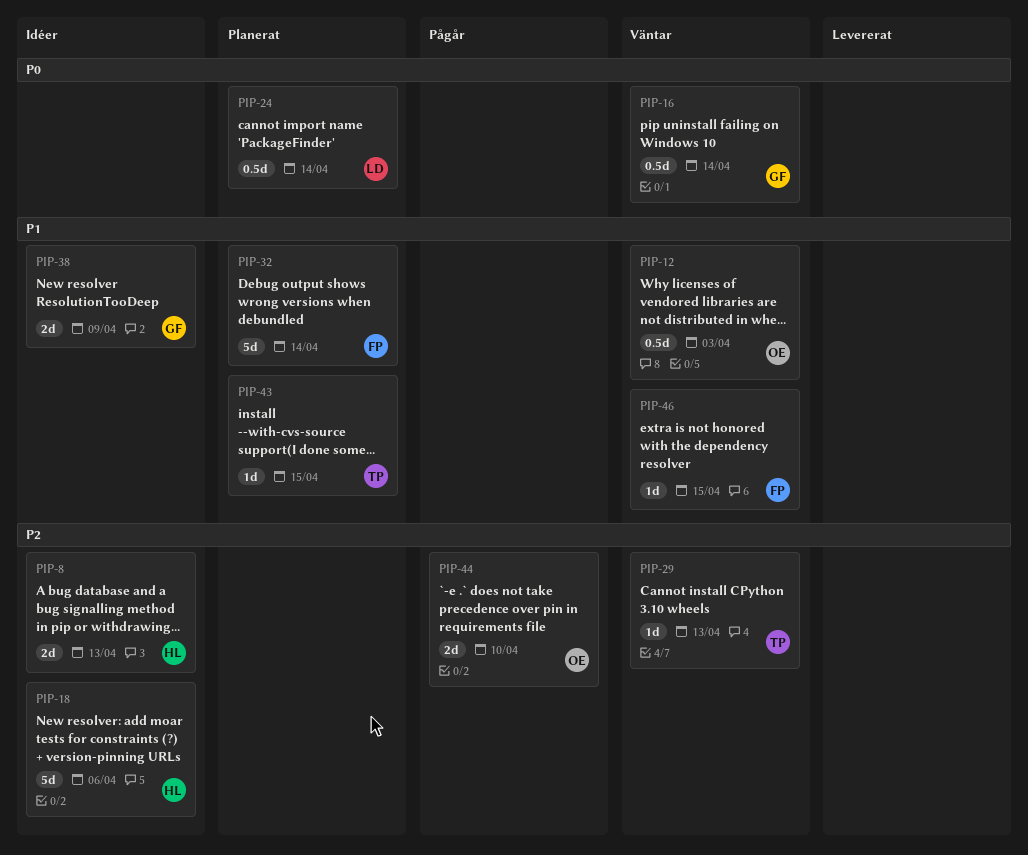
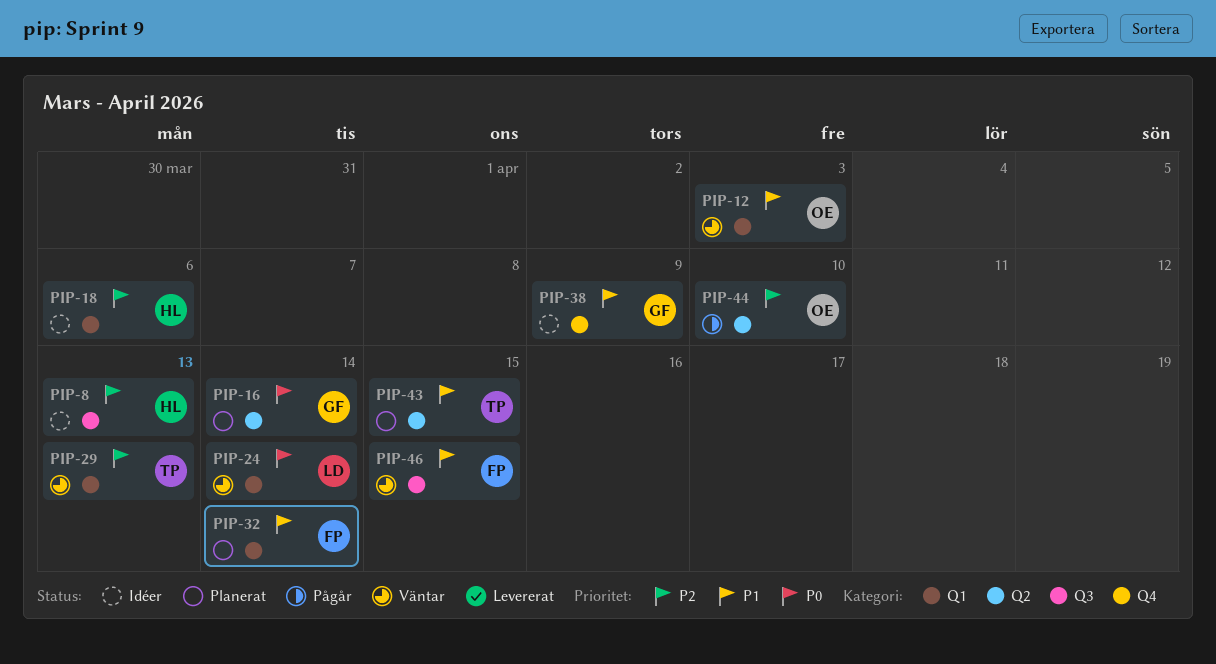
PIP-16, status: Väntar -> Planerat
PIP-24, status: Planerat -> Väntar

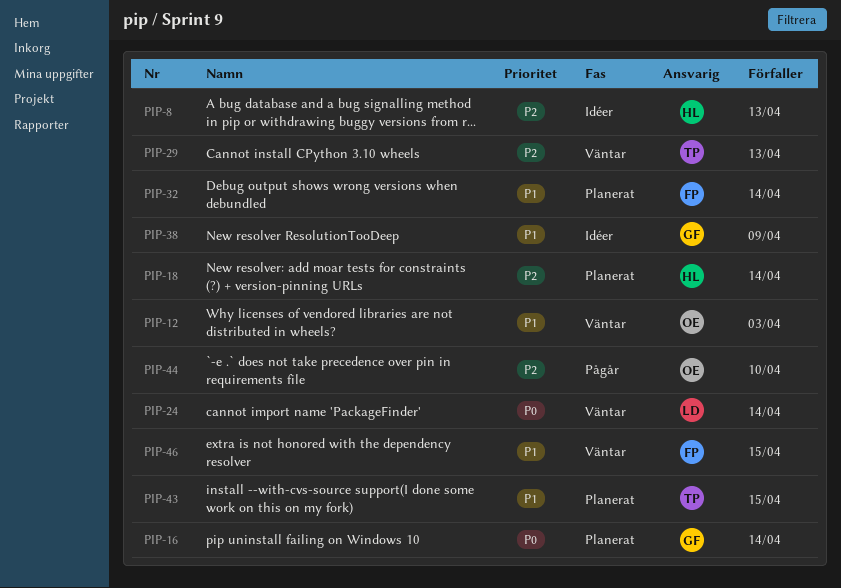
PIP-18, status: Idéer -> Planerat
PIP-18, due: Apr 6 -> Apr 14

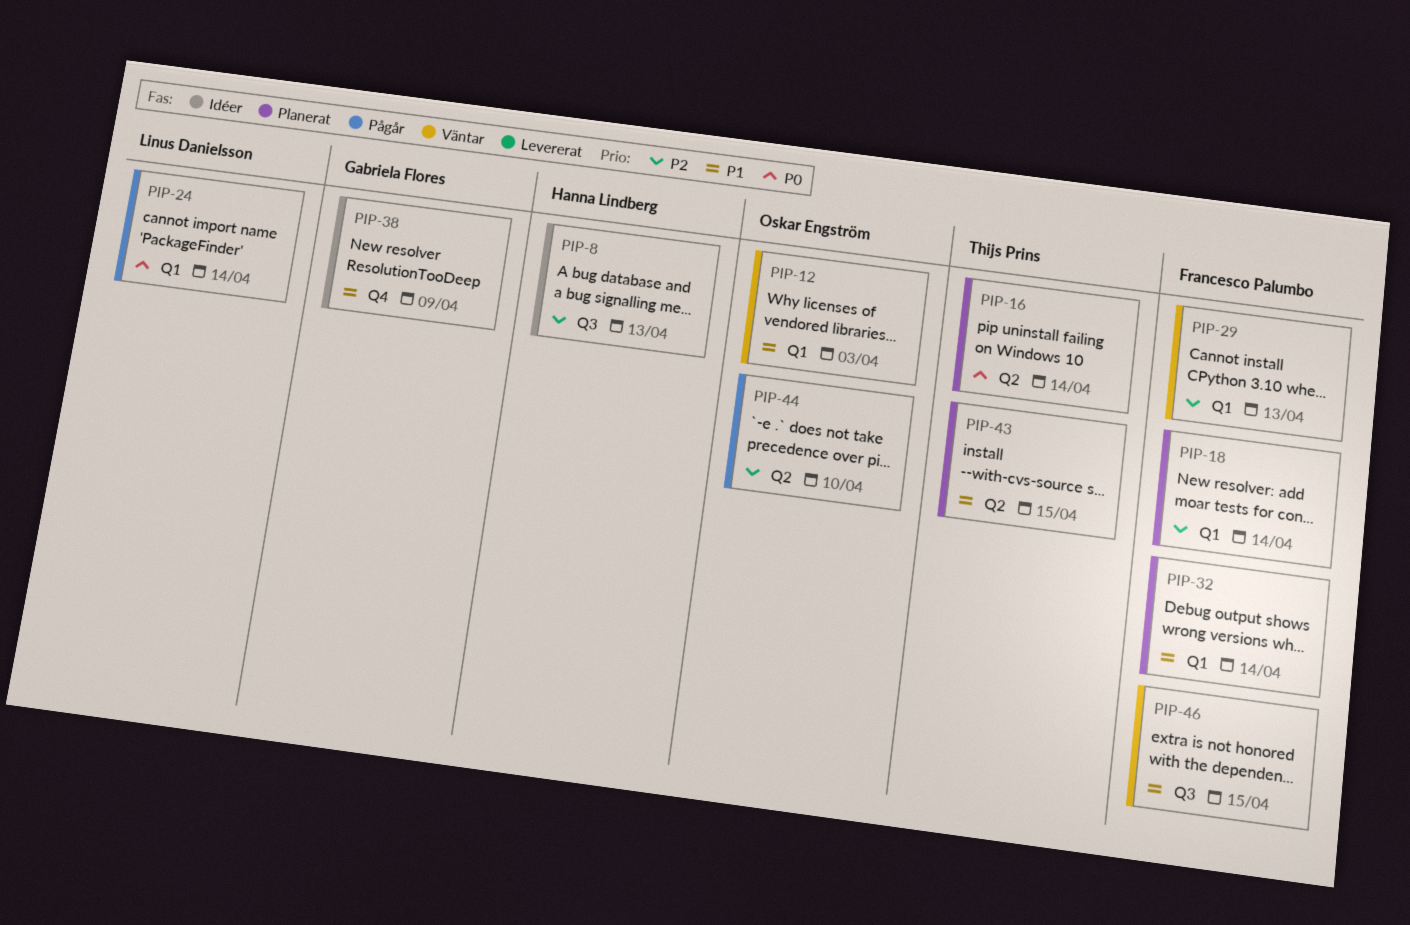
PIP-16, owner: Gabriela Flores -> Thijs Prins
PIP-18, owner: Hanna Lindberg -> Francesco Palumbo
PIP-24, status: Väntar -> Pågår
PIP-29, owner: Thijs Prins -> Francesco Palumbo

